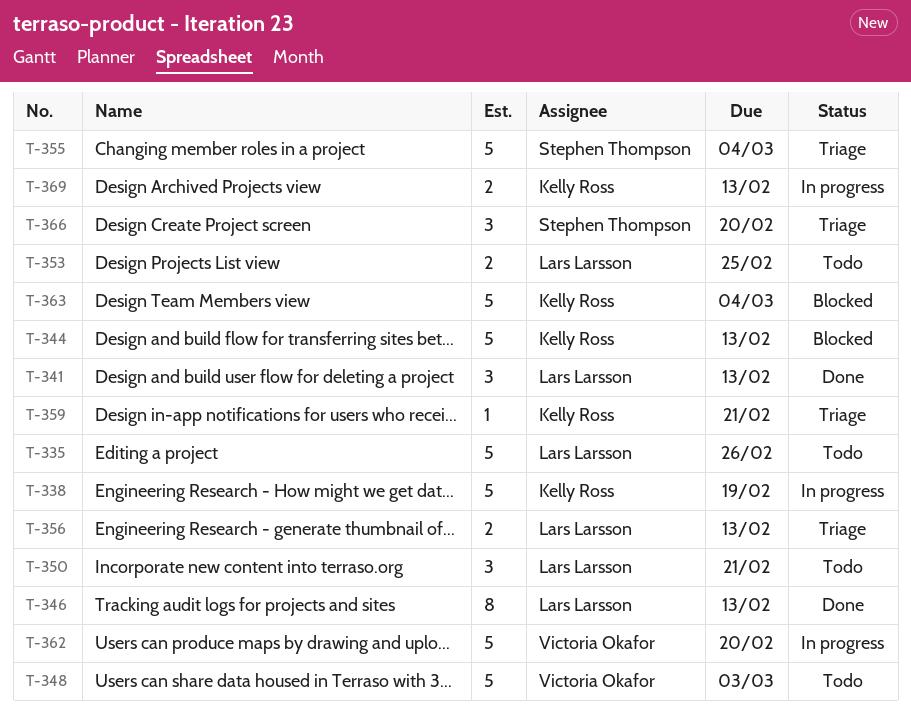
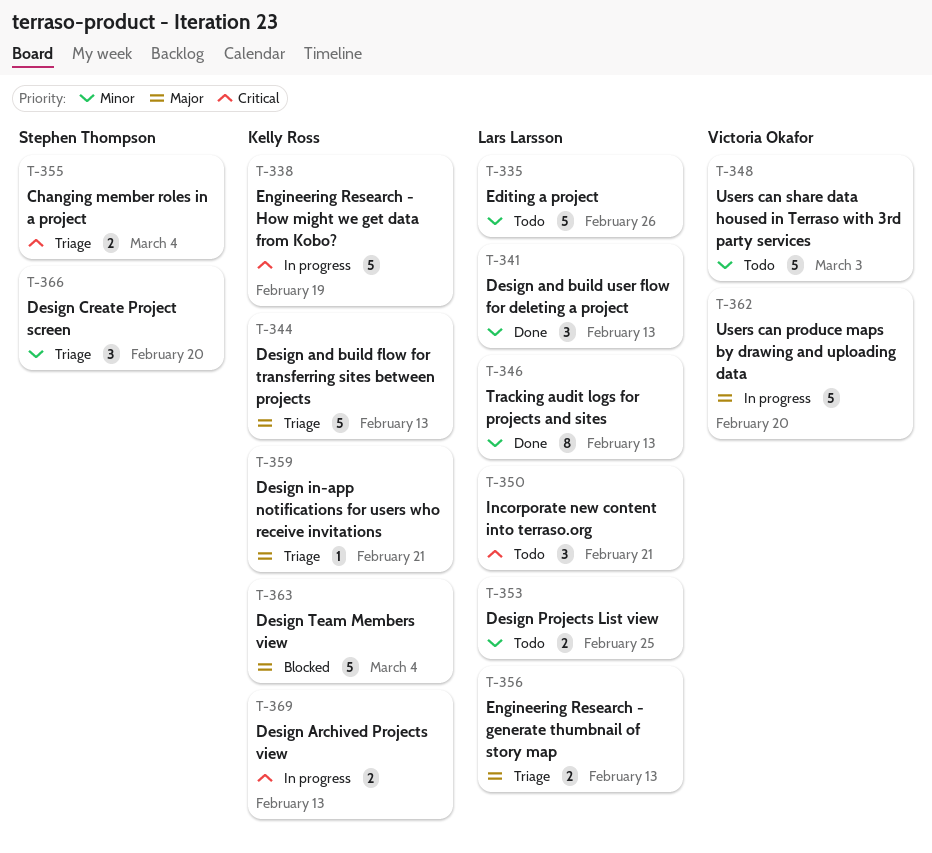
T-344, status: Blocked -> Triage
T-355, estimate: 5 -> 2

